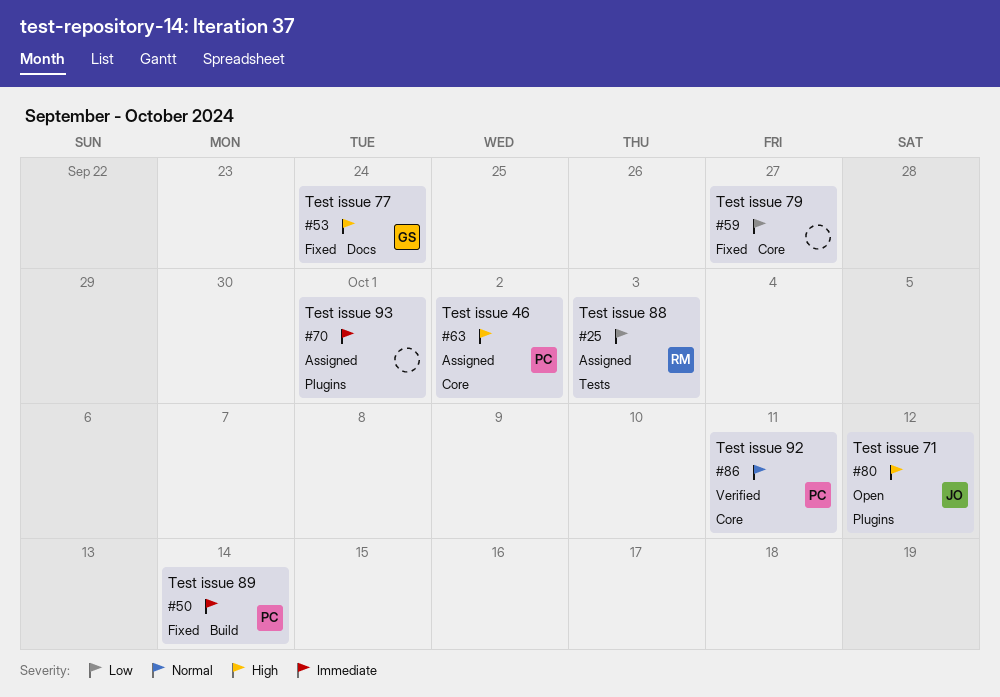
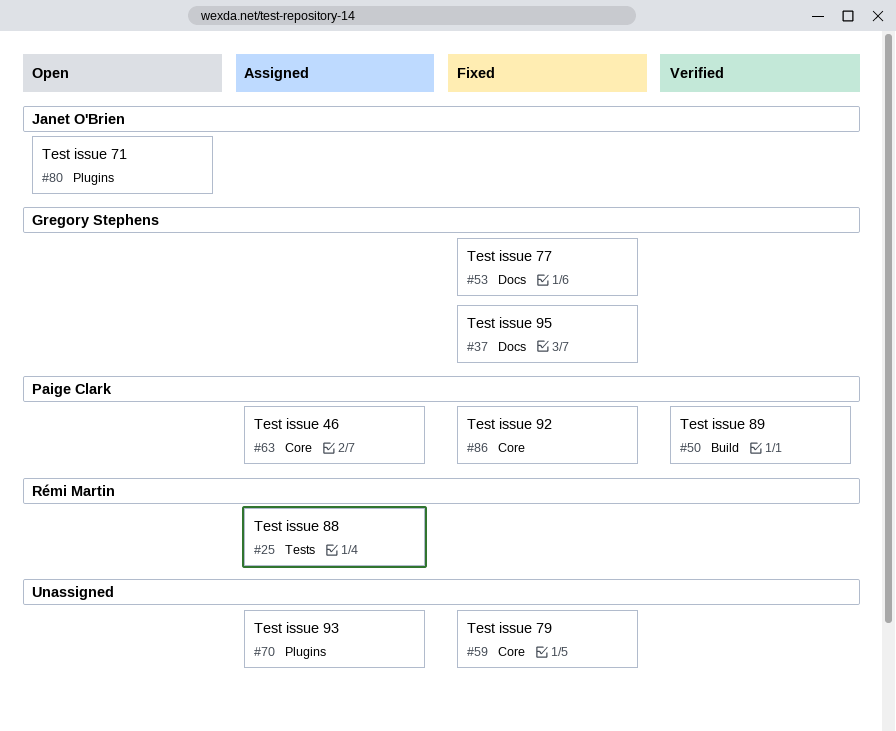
#37: none -> present
#50, status: Fixed -> Verified
#86, status: Verified -> Fixed

